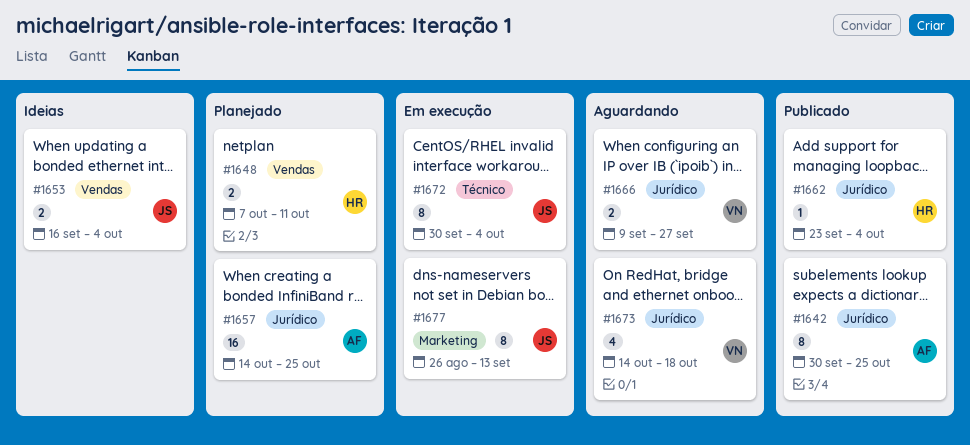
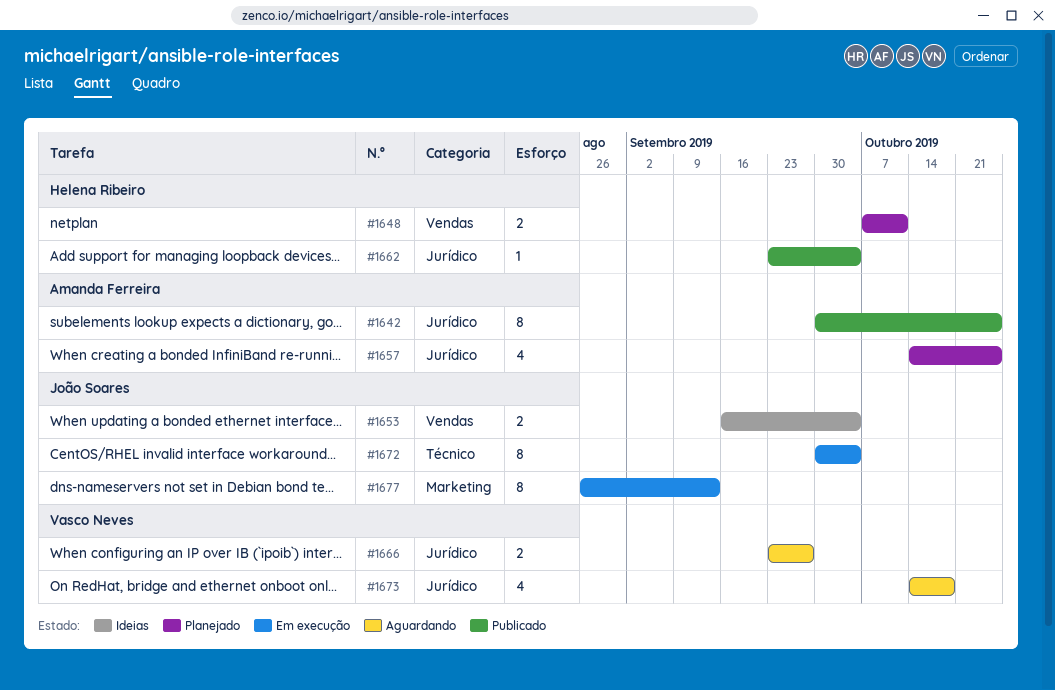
#1657, estimate: 16 -> 4
#1666, start: Sep 9 -> Sep 23

